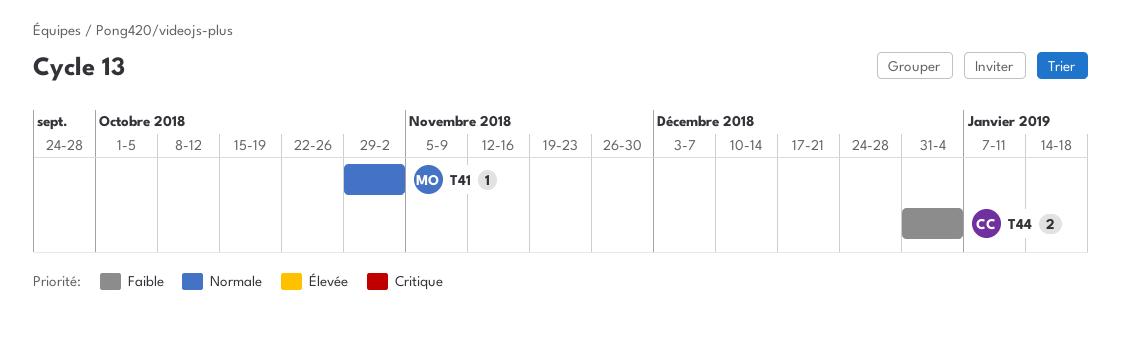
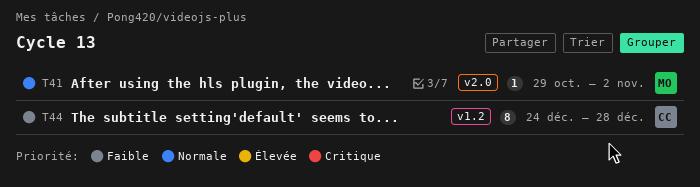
T44, estimate: 2 -> 8
T44, start: Dec 31 -> Dec 24
T44, due: Jan 4 -> Dec 28

